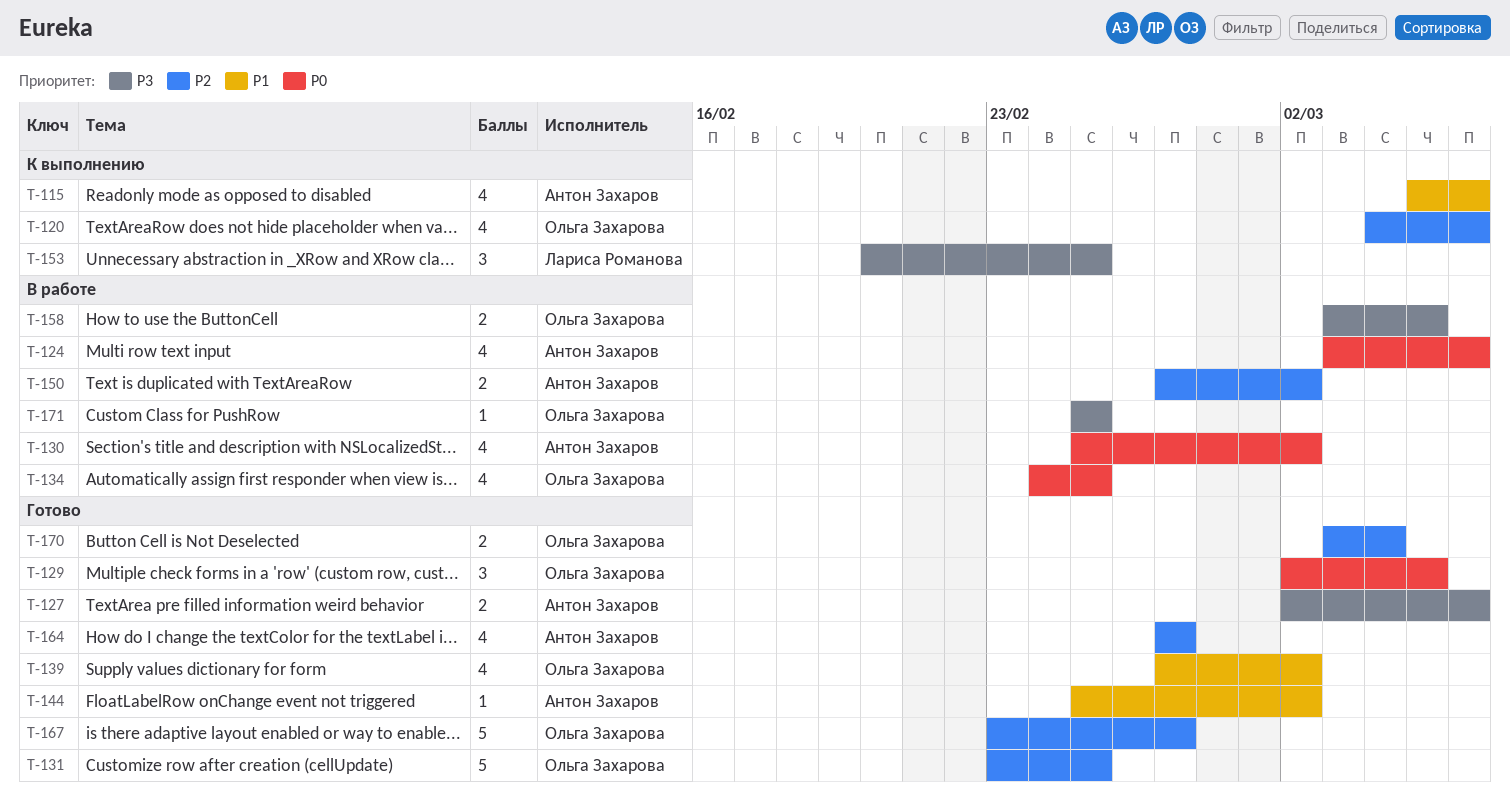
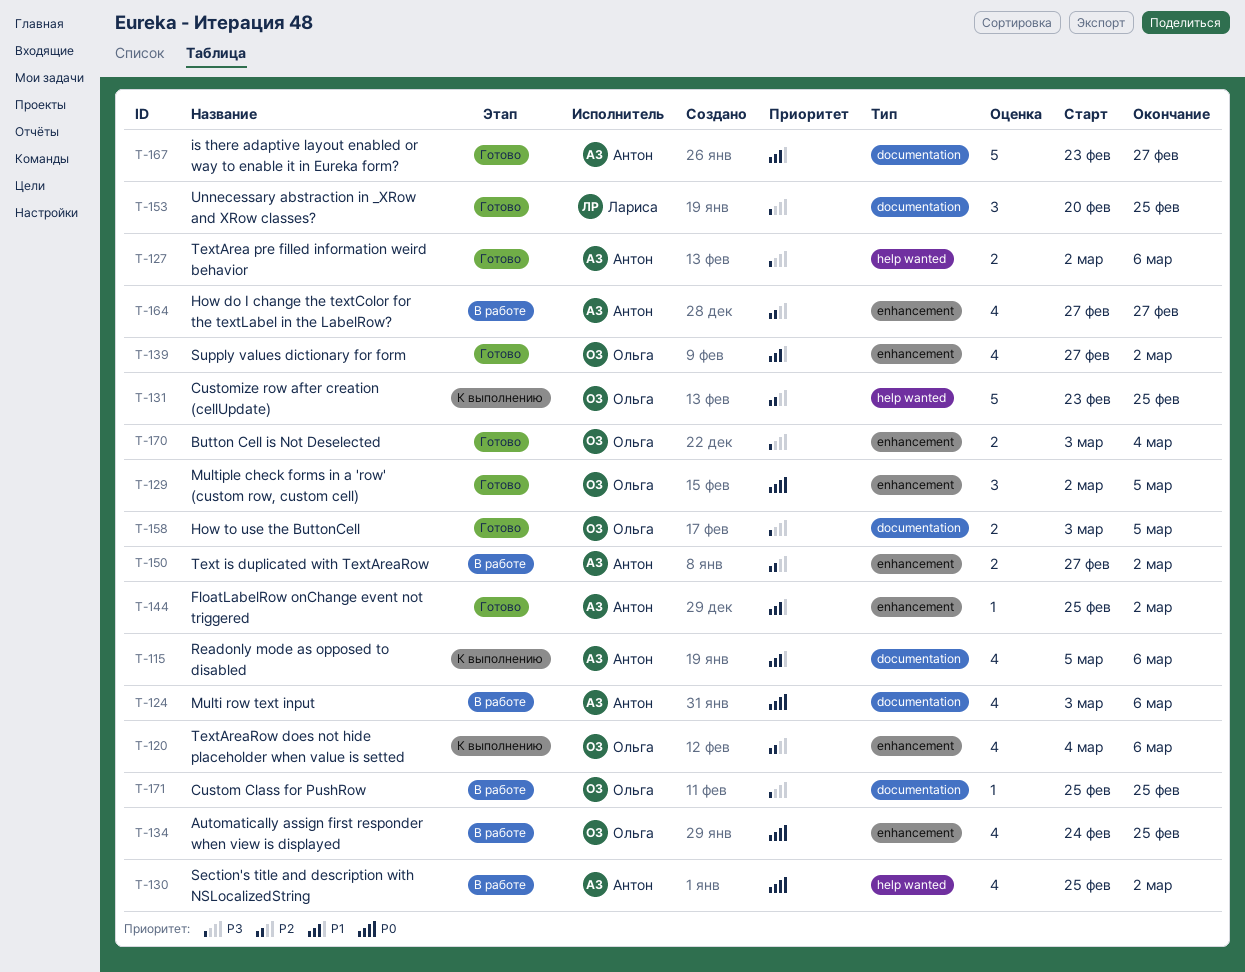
T-131, status: Готово -> К выполнению
T-153, status: К выполнению -> Готово
T-158, status: В работе -> Готово
T-164, status: Готово -> В работе
T-167, owner: Ольга Захарова -> Антон Захаров
T-167, priority: P2 -> P1
T-170, priority: P2 -> P3

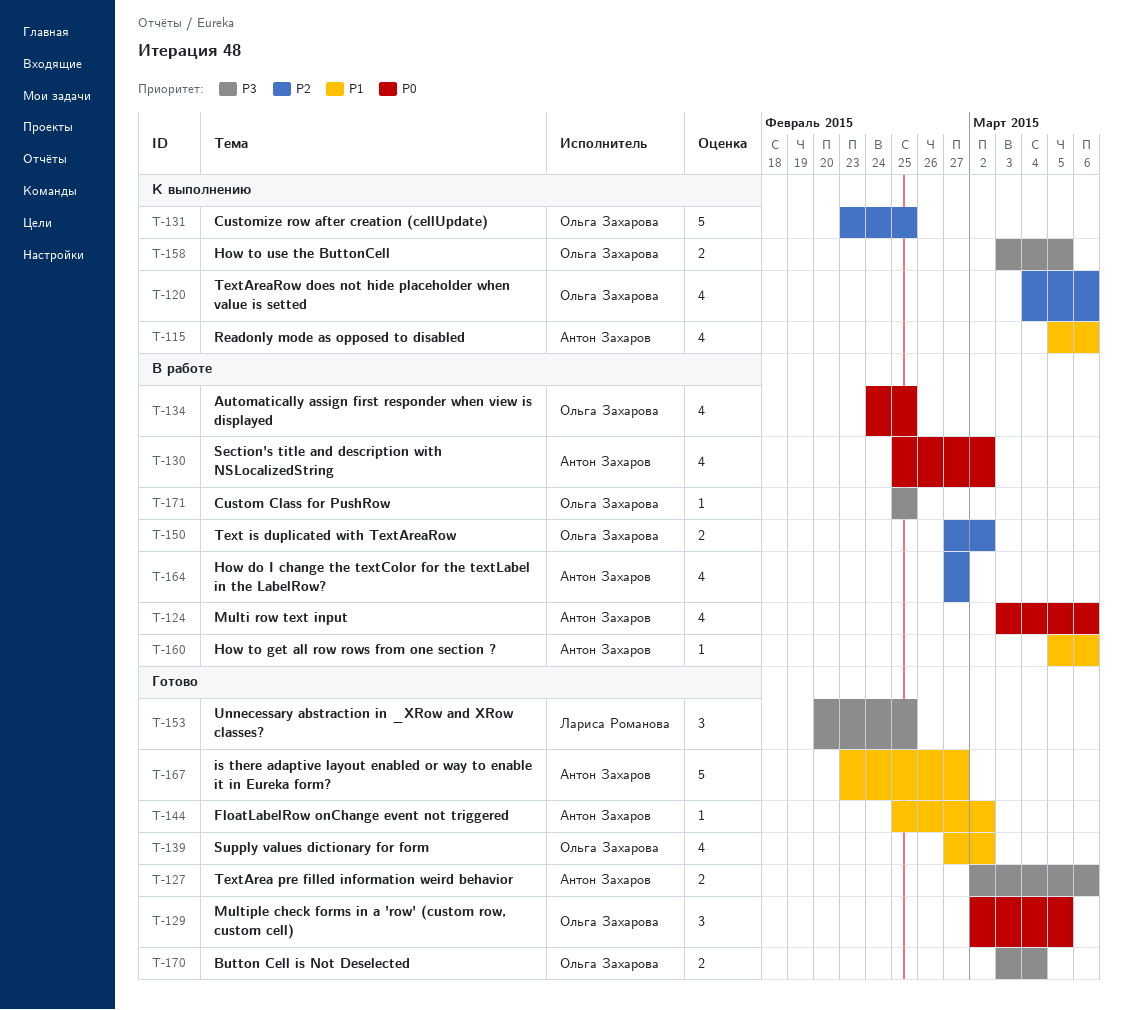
T-150, owner: Антон Захаров -> Ольга Захарова
T-158, status: Готово -> К выполнению
T-160: none -> present

